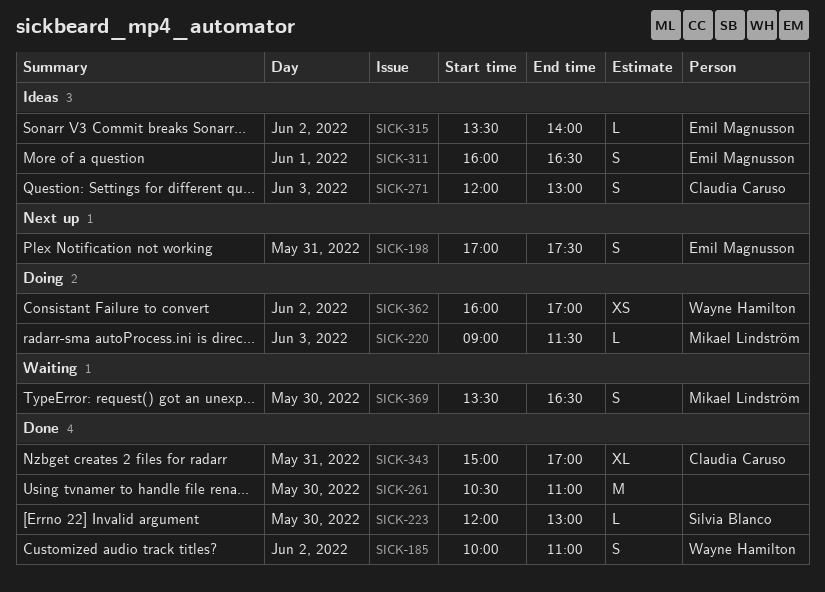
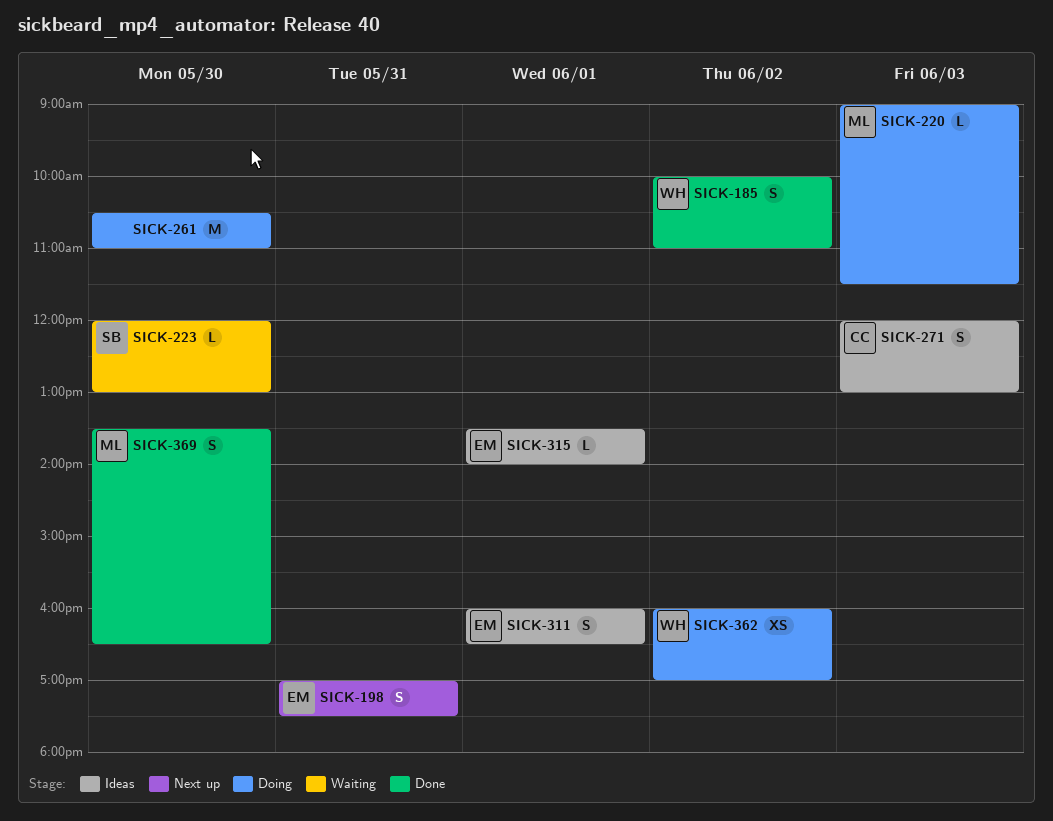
SICK-223, status: Done -> Waiting
SICK-261, status: Done -> Doing
SICK-315, day: Jun 2 -> Jun 1
SICK-343: present -> none
SICK-369, status: Waiting -> Done

